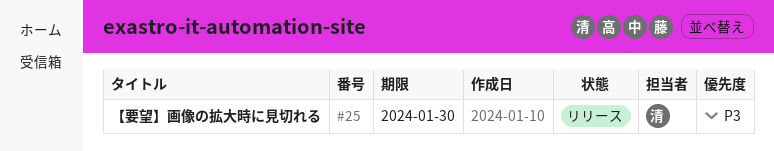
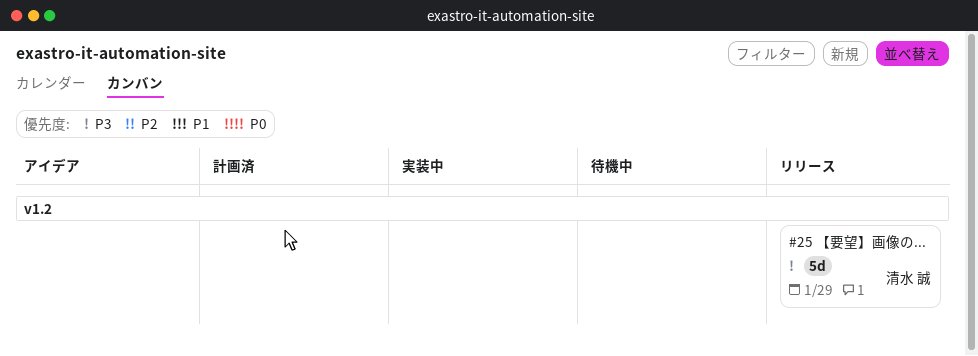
#25, due: Jan 30 -> Jan 29

